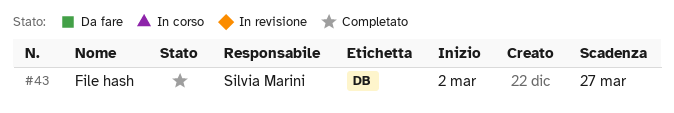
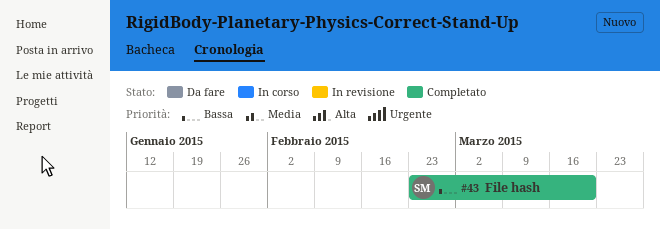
#43, start: Mar 2 -> Feb 23
#43, due: Mar 27 -> Mar 20

